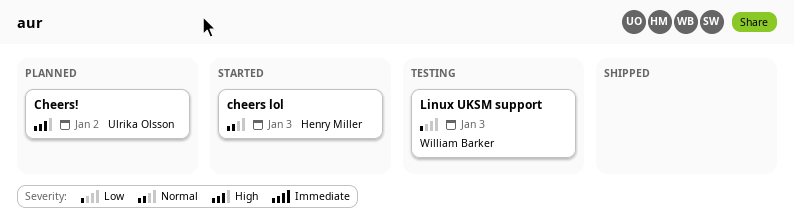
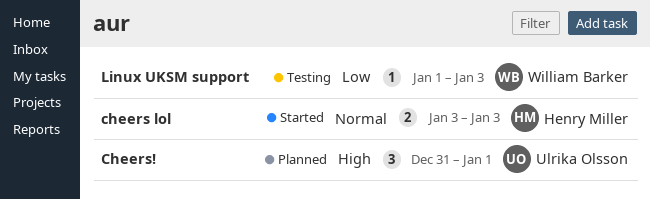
Cheers!, due: Jan 2 -> Jan 1

